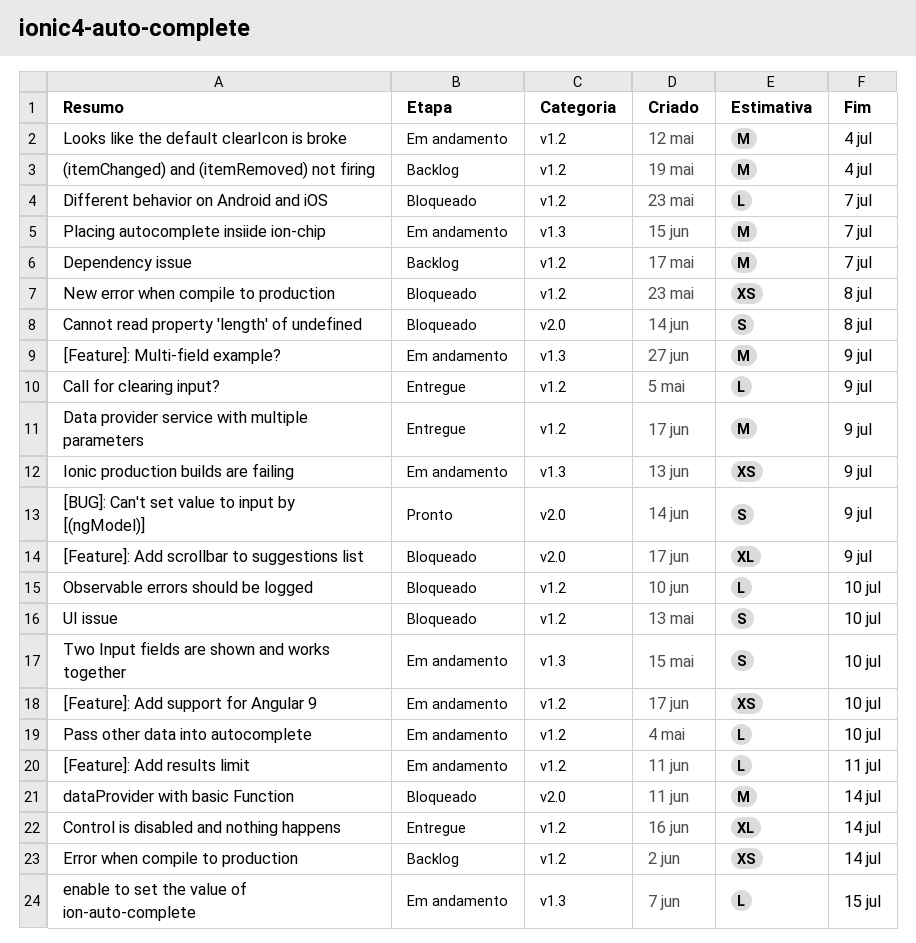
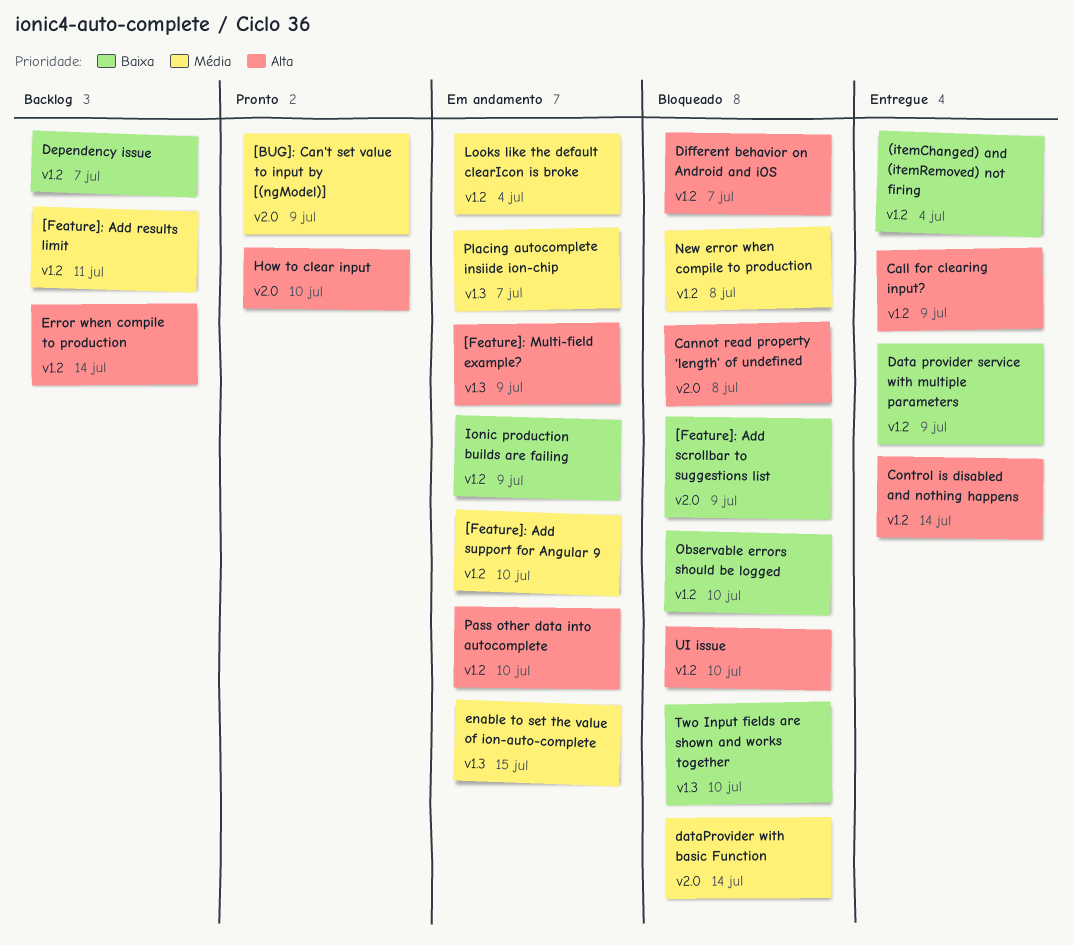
(itemChanged) and (itemRemoved) not firing, status: Backlog -> Entregue
[Feature]: Add results limit, status: Em andamento -> Backlog
How to clear input: none -> present
Ionic production builds are failing, label: v1.3 -> v1.2
Two Input fields are shown and works together, status: Em andamento -> Bloqueado

